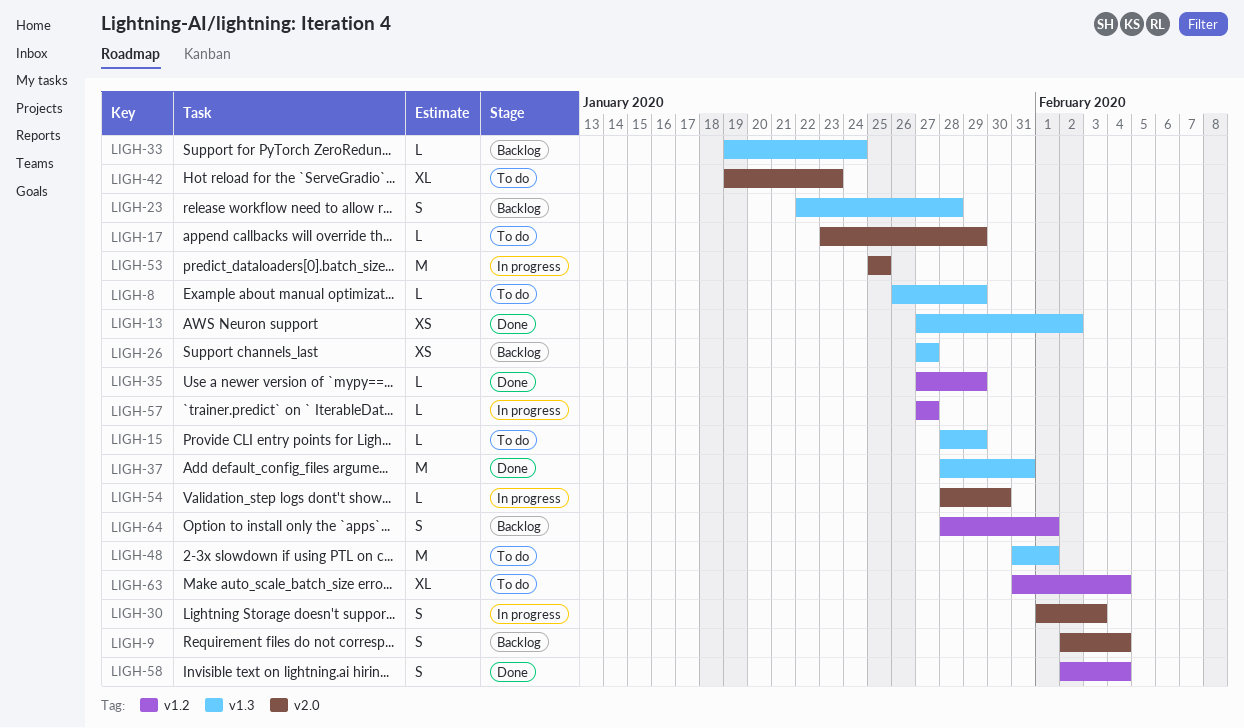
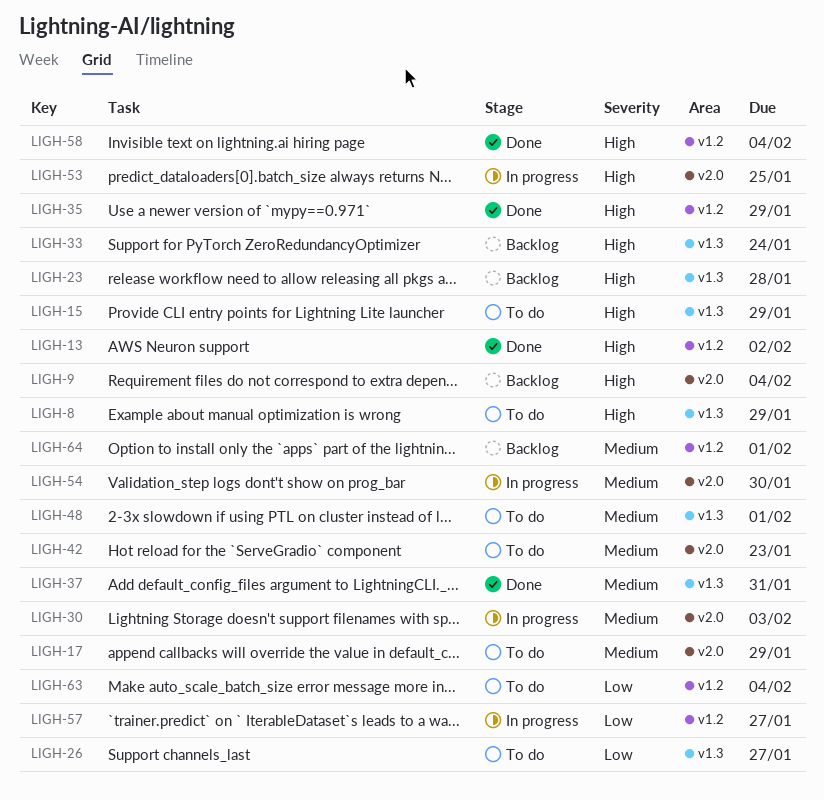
LIGH-13, label: v1.3 -> v1.2
LIGH-26, status: Backlog -> To do

